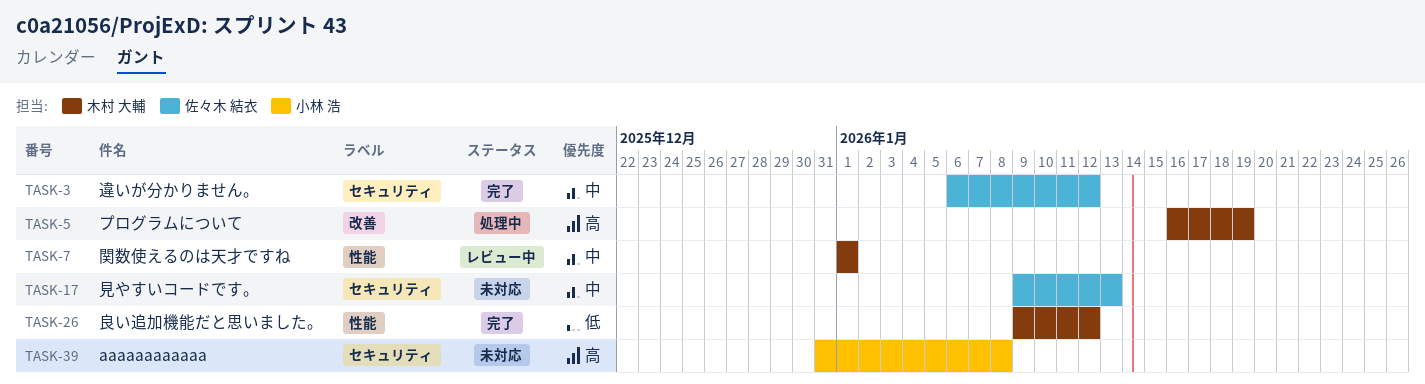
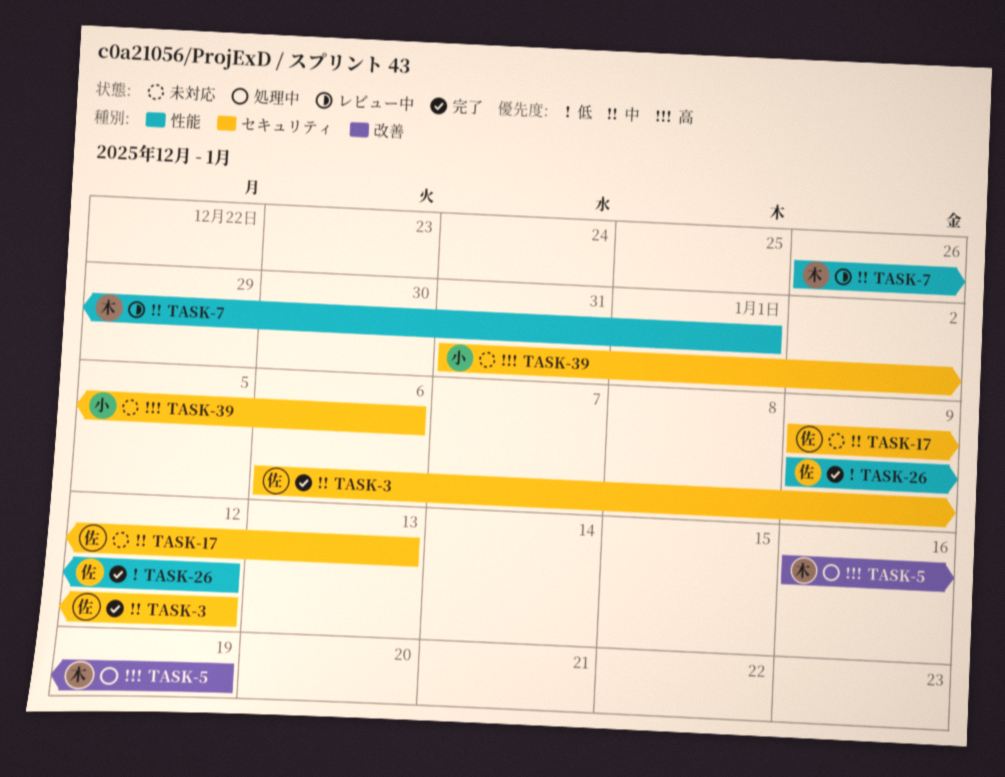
TASK-7, start: Jan 1 -> Dec 26
TASK-26, owner: 木村 大輔 -> 佐々木 結衣
TASK-39, due: Jan 8 -> Jan 6

